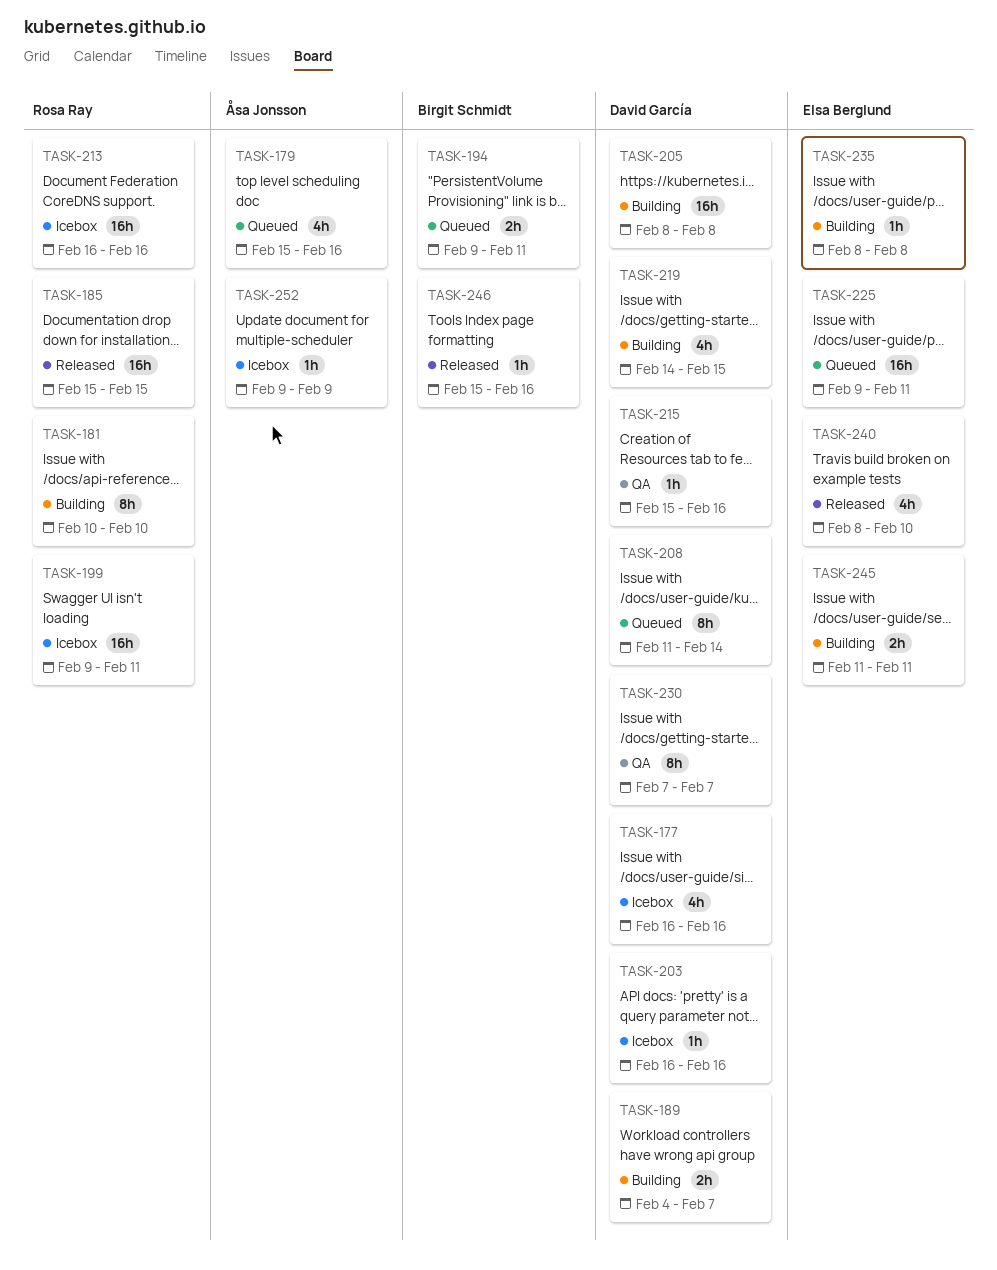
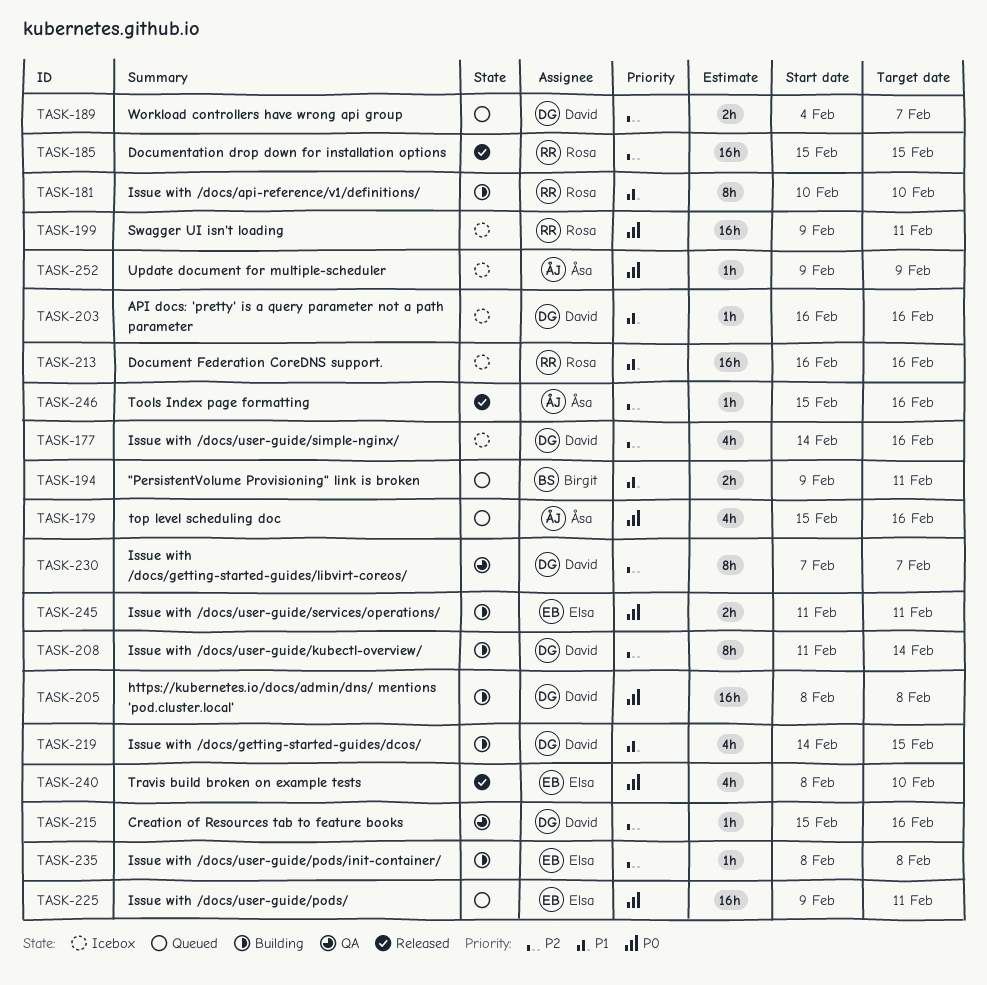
TASK-177, start: Feb 16 -> Feb 14
TASK-189, status: Building -> Queued
TASK-208, status: Queued -> Building
TASK-246, owner: Birgit Schmidt -> Åsa Jonsson

